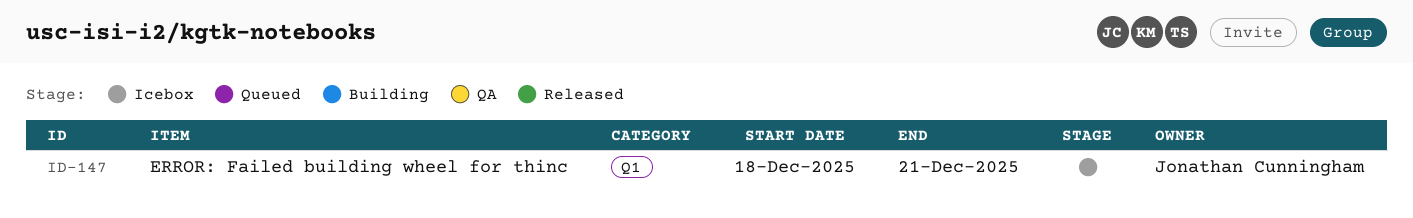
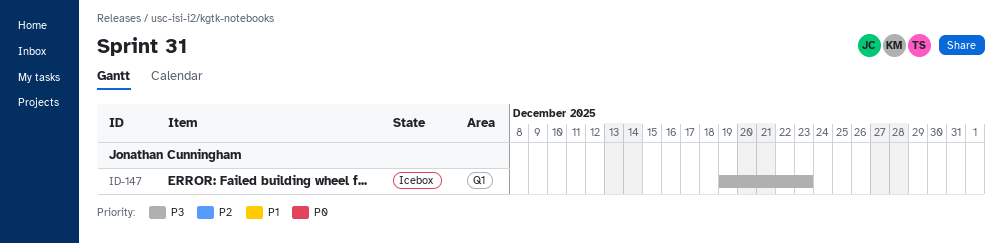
ID-147, start: Dec 18 -> Dec 19
ID-147, due: Dec 21 -> Dec 23

